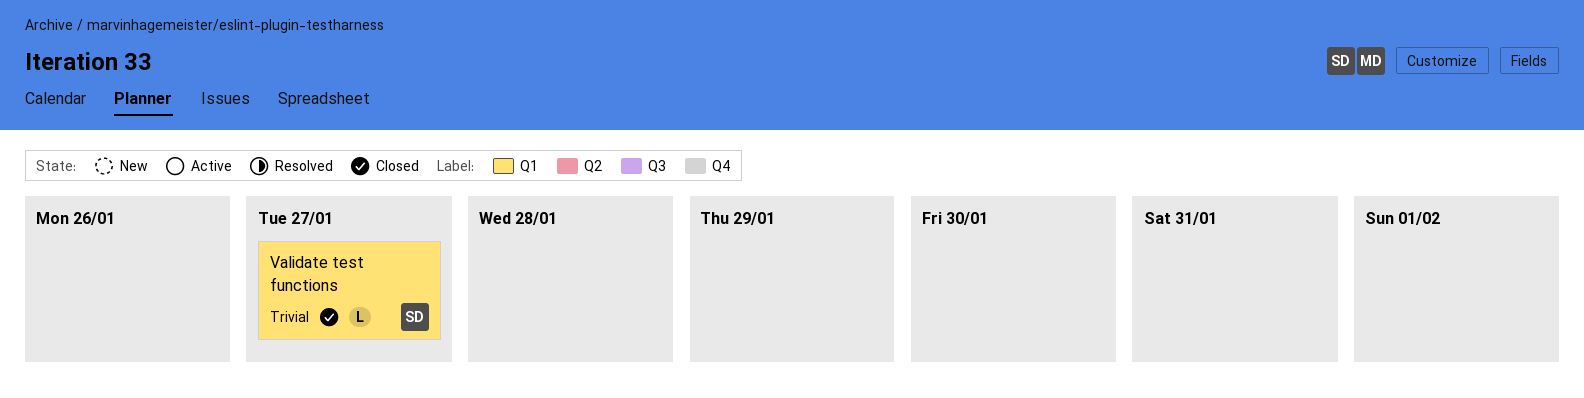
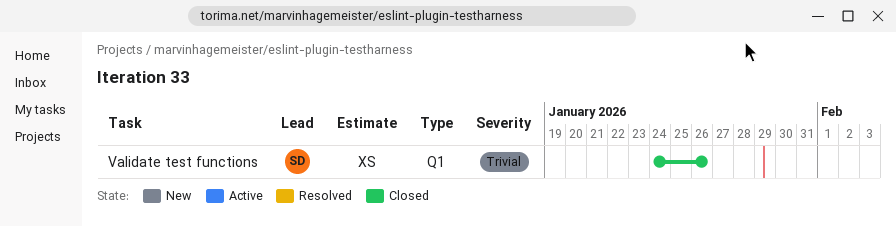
Validate test functions, estimate: L -> XS
Validate test functions, due: Jan 27 -> Jan 26

